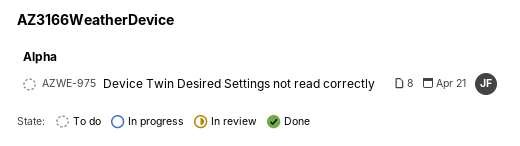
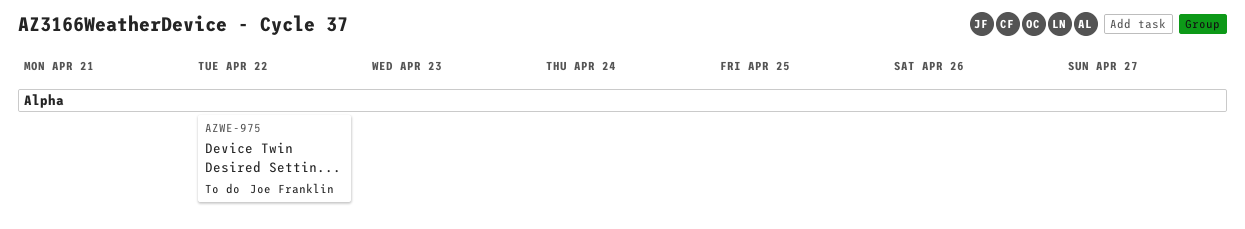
AZWE-975, due: Apr 21 -> Apr 22

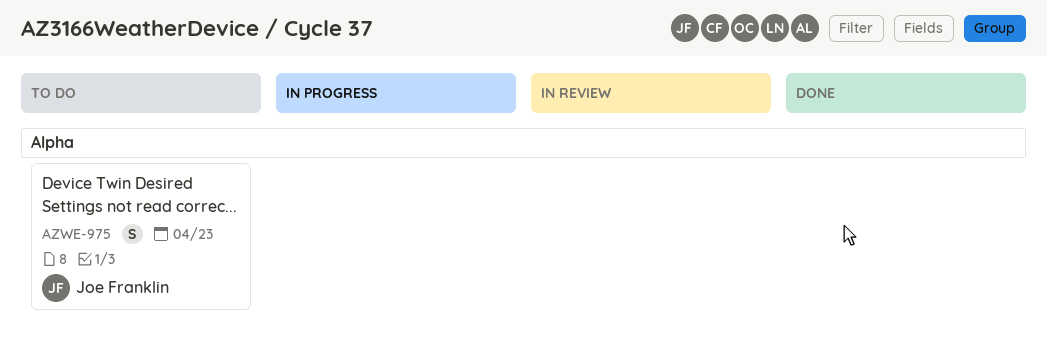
AZWE-975, due: Apr 22 -> Apr 23

